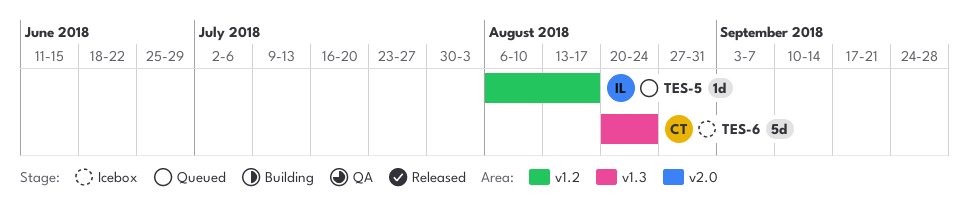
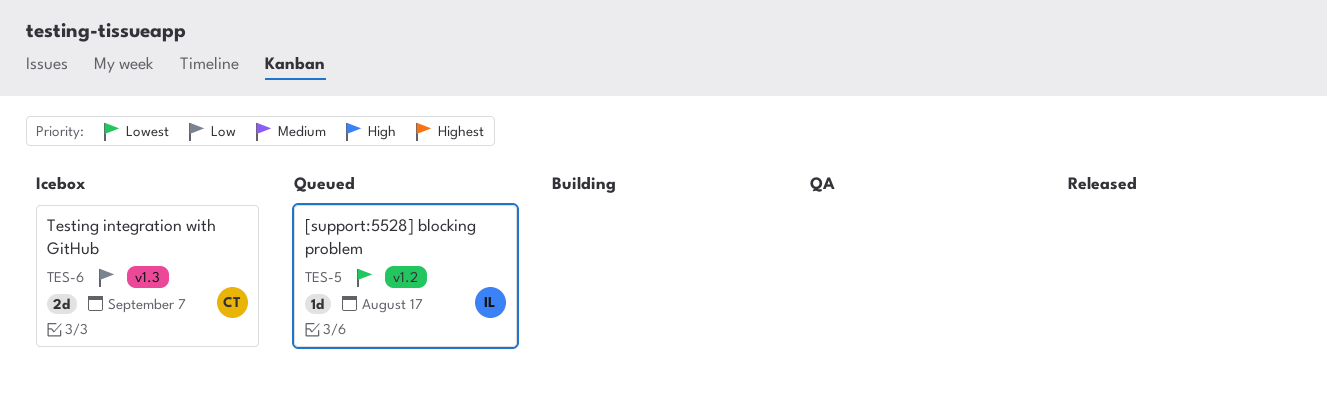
TES-6, estimate: 5d -> 2d
TES-6, due: Aug 24 -> Sep 7

